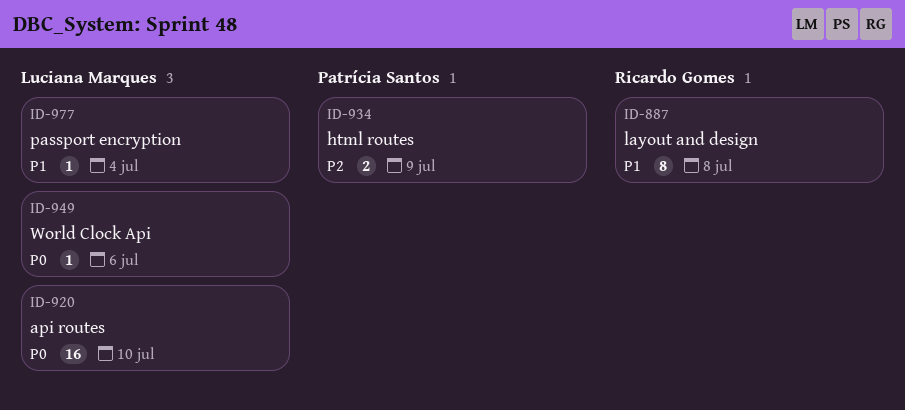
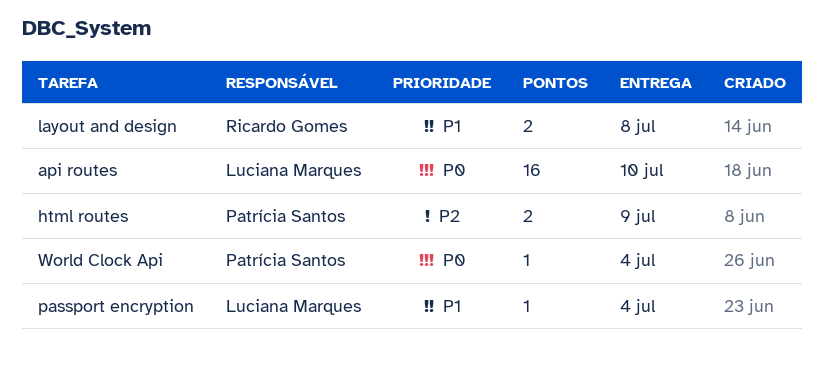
layout and design, estimate: 8 -> 2
World Clock Api, owner: Luciana Marques -> Patrícia Santos
World Clock Api, due: Jul 6 -> Jul 4

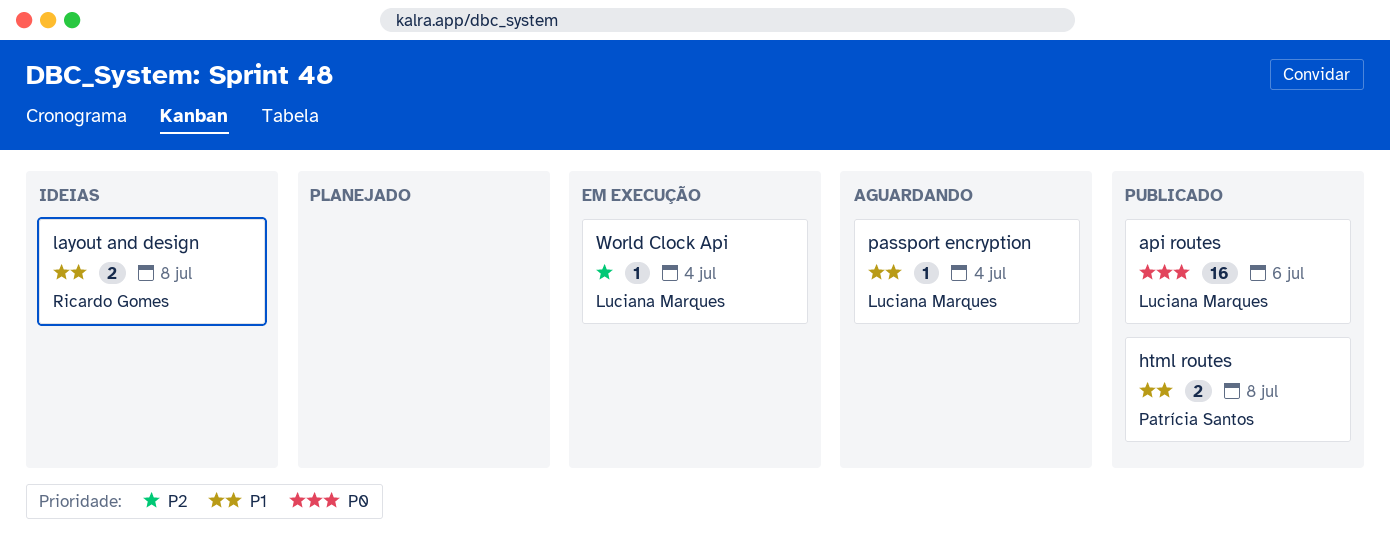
api routes, due: Jul 10 -> Jul 6
html routes, priority: P2 -> P1
html routes, due: Jul 9 -> Jul 8
World Clock Api, owner: Patrícia Santos -> Luciana Marques
World Clock Api, priority: P0 -> P2

